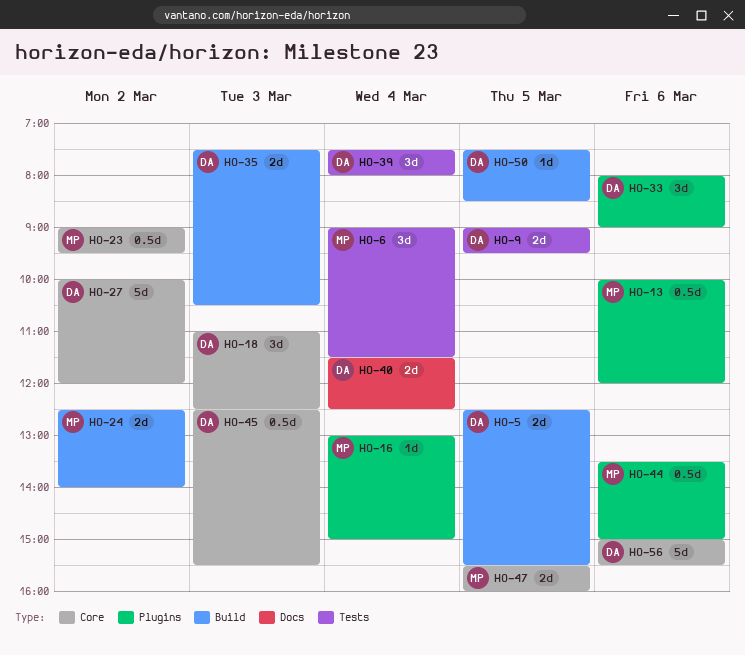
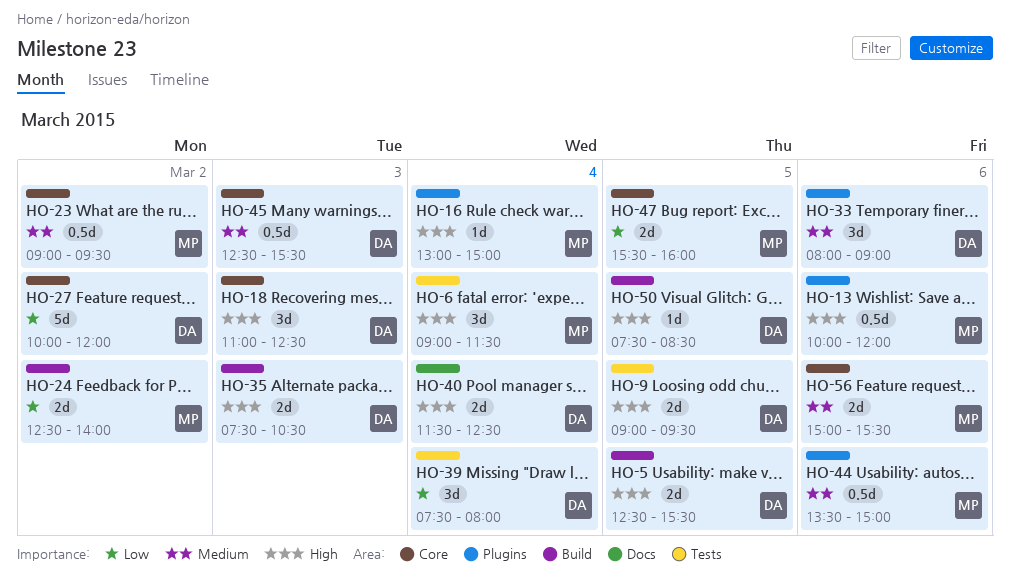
HO-56, owner: DA -> MP
HO-56, estimate: 5d -> 2d

